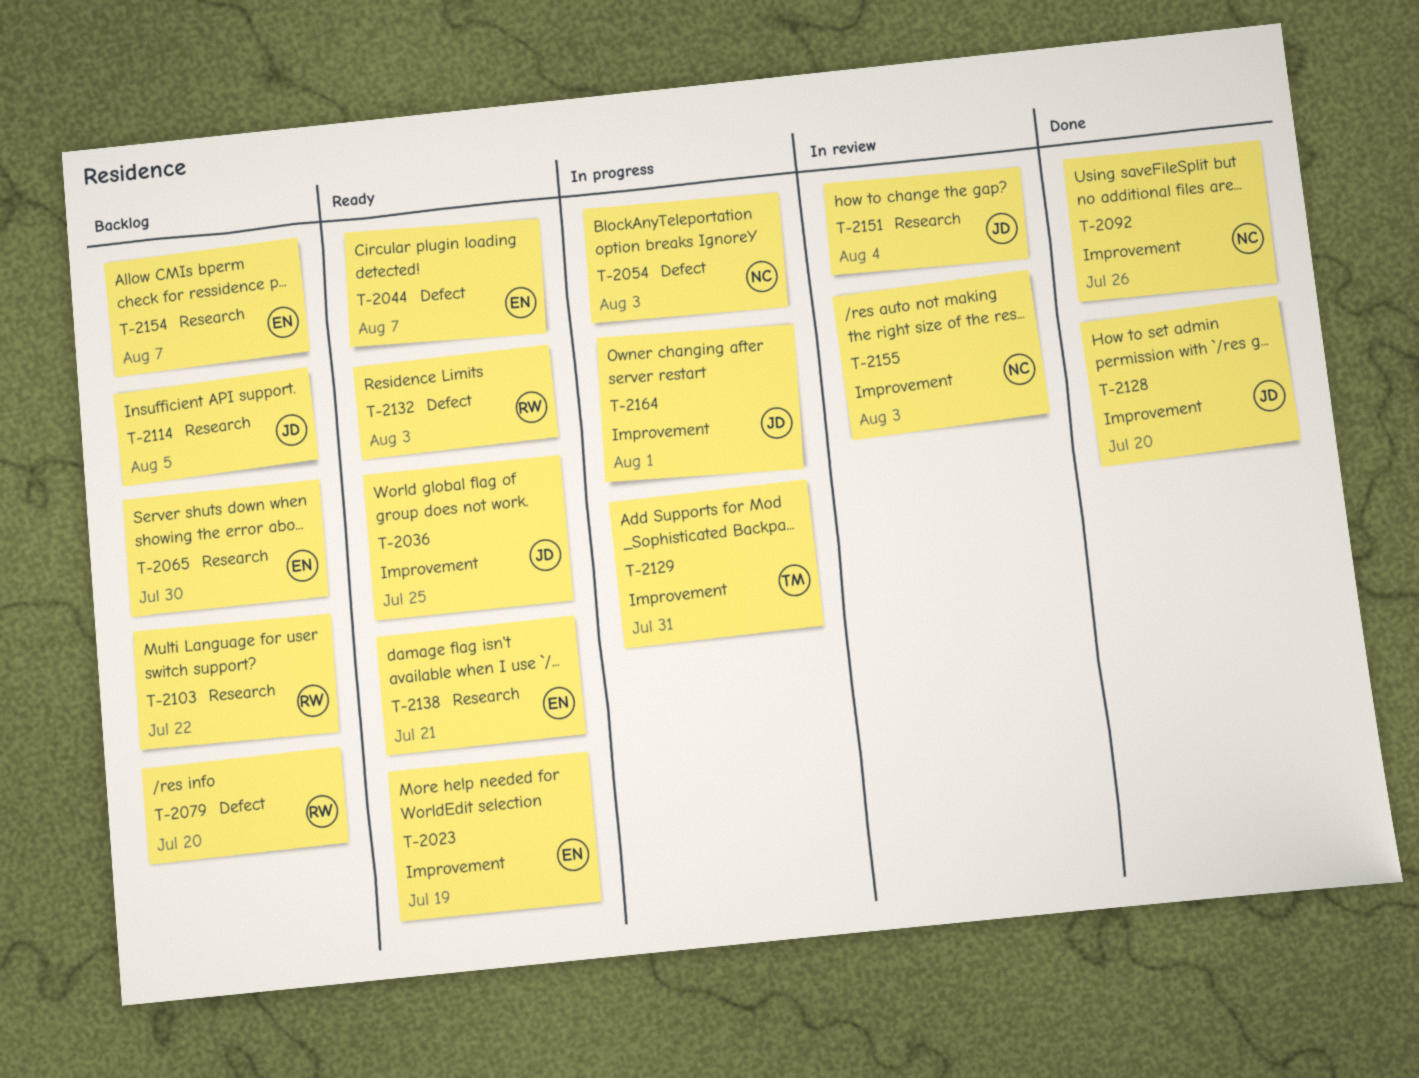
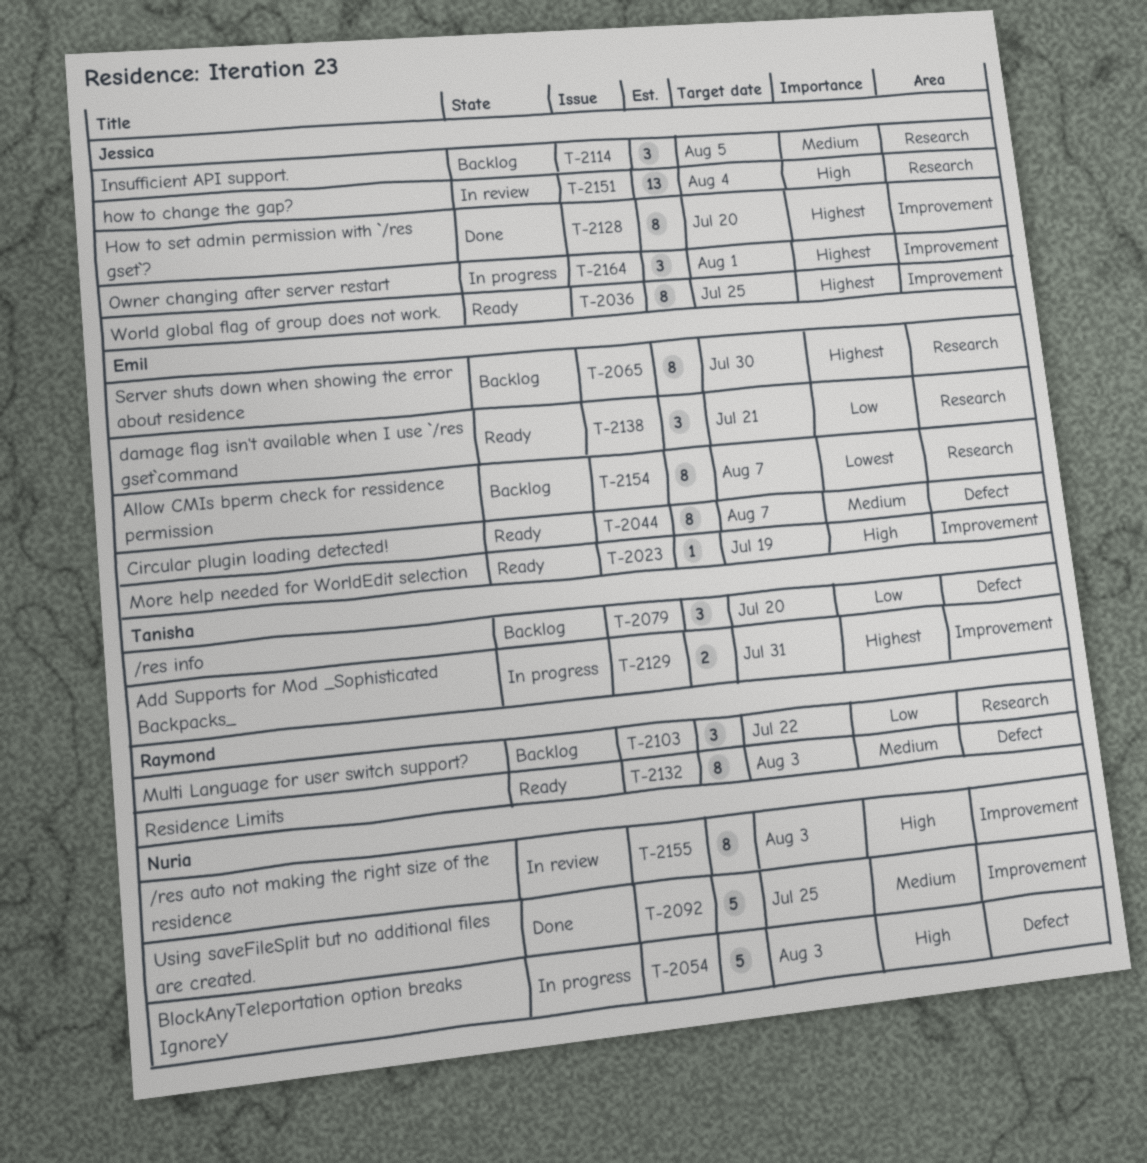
T-2079, owner: Raymond -> Tanisha
T-2092, due: Jul 26 -> Jul 25

